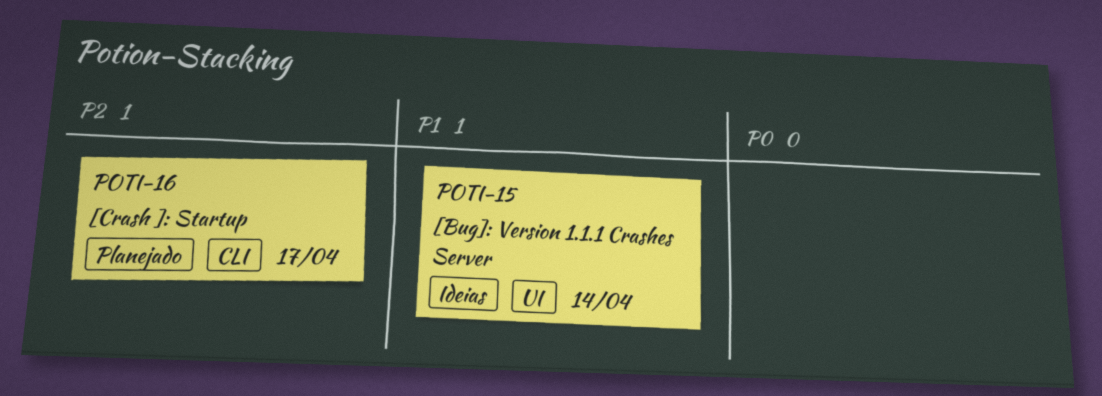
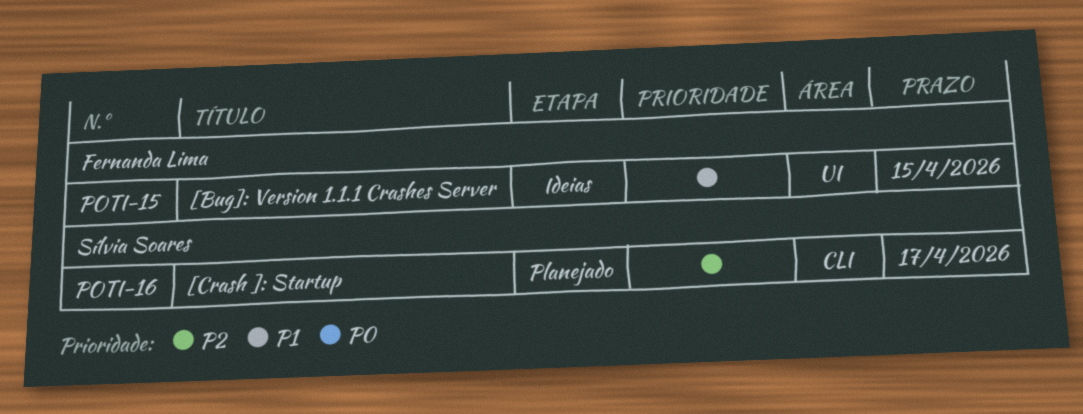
POTI-15, due: Apr 14 -> Apr 15

